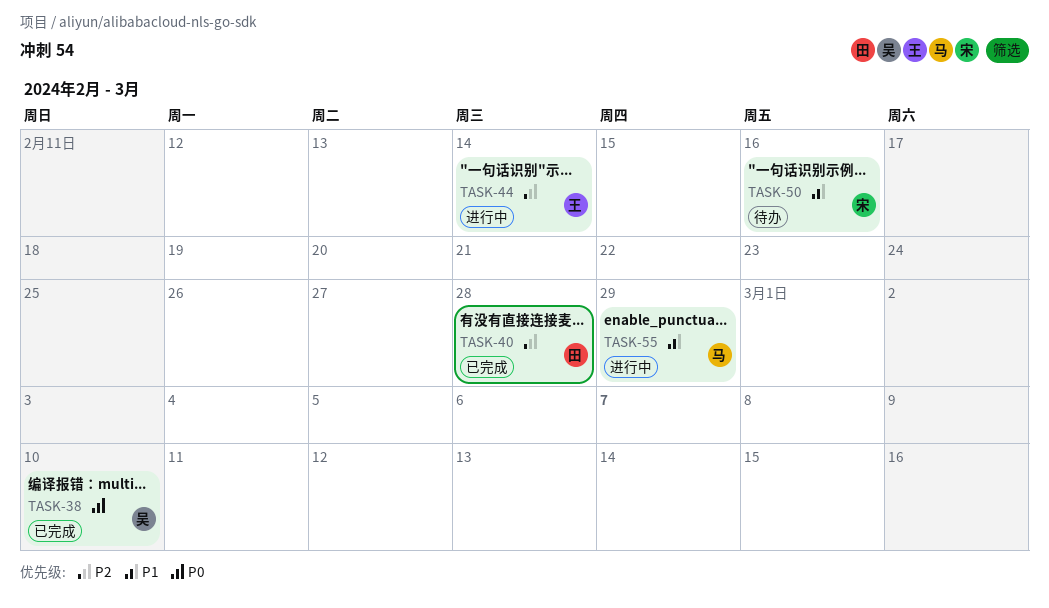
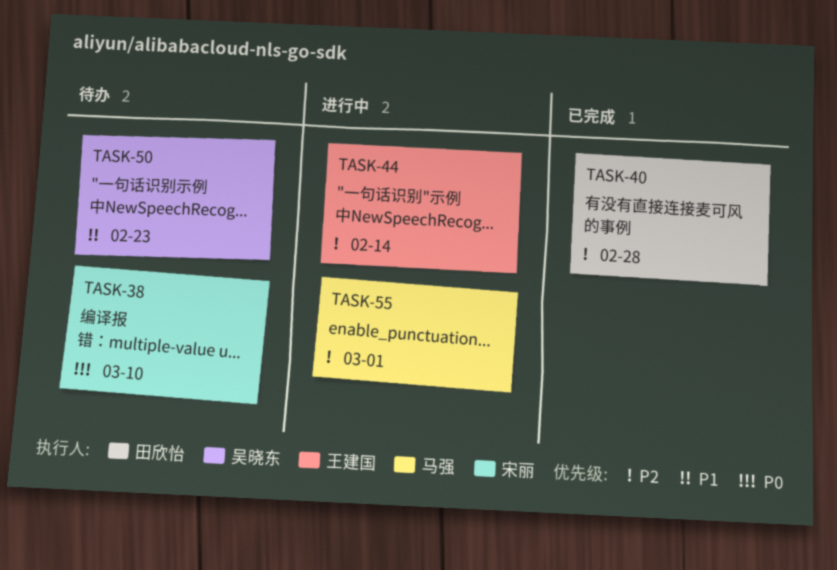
TASK-38, status: 已完成 -> 待办
TASK-38, owner: 吴晓东 -> 宋丽
TASK-50, owner: 宋丽 -> 吴晓东
TASK-50, due: Feb 16 -> Feb 23
TASK-55, priority: P1 -> P2
TASK-55, due: Feb 29 -> Mar 1

